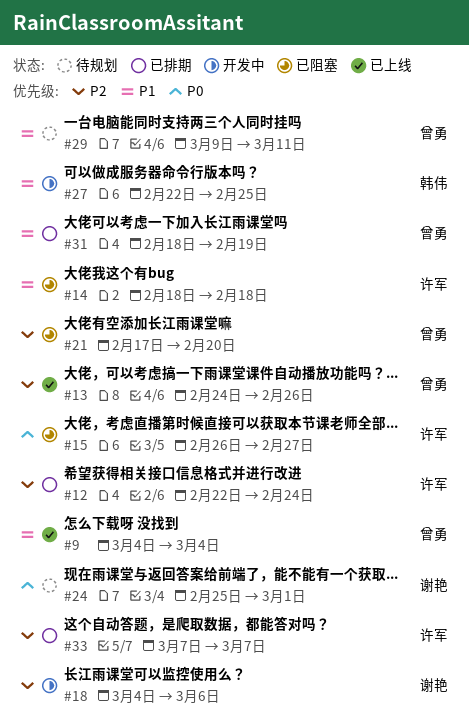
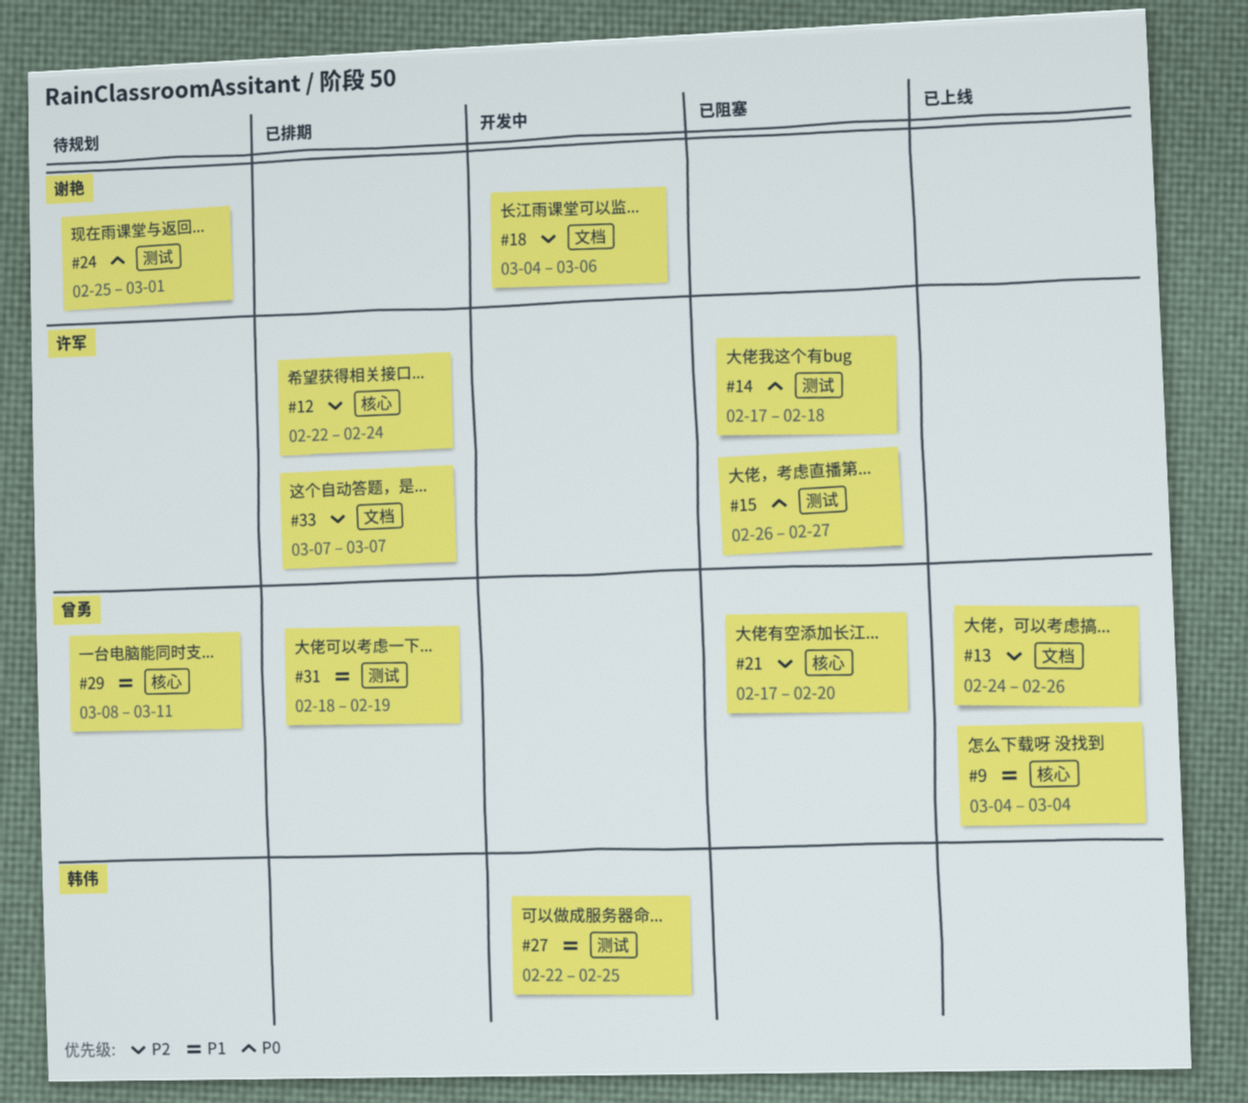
#14, priority: P1 -> P0
#14, start: Feb 18 -> Feb 17
#29, start: Mar 9 -> Mar 8

